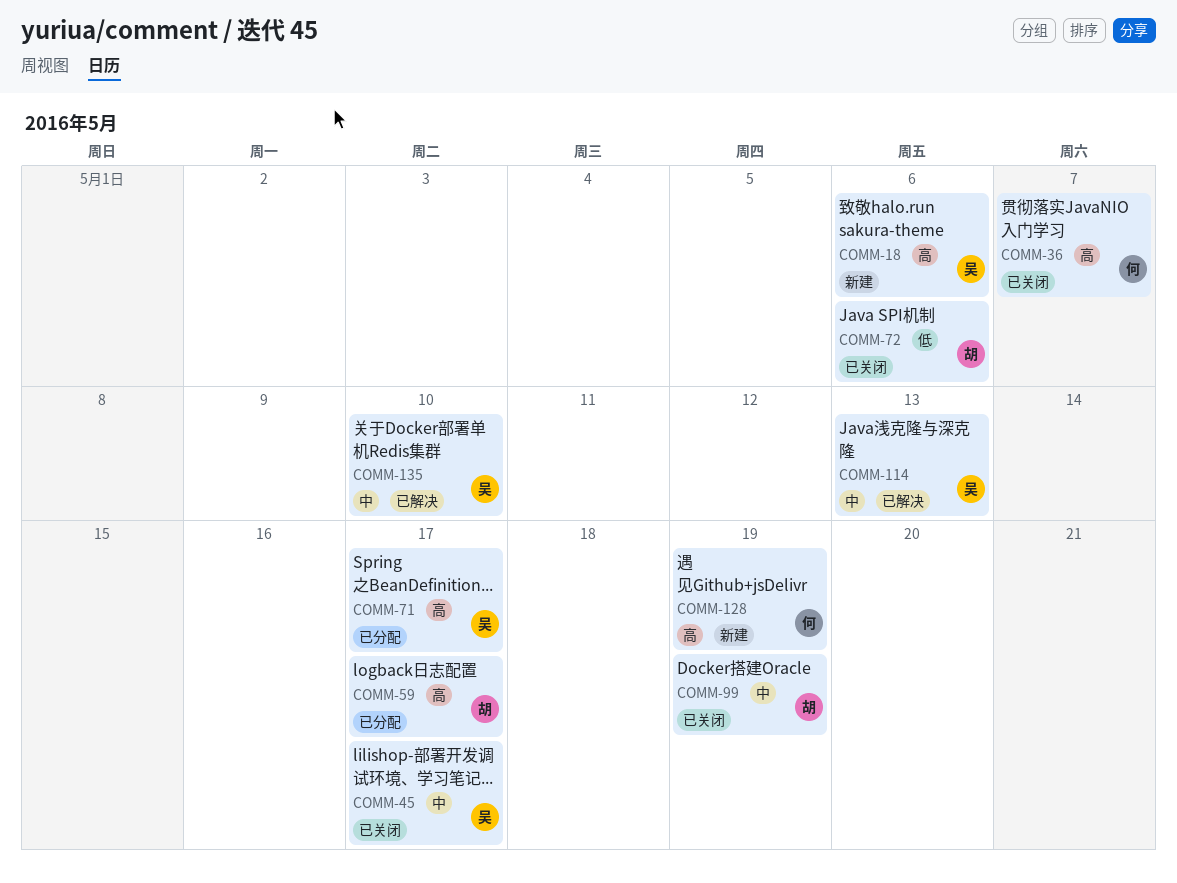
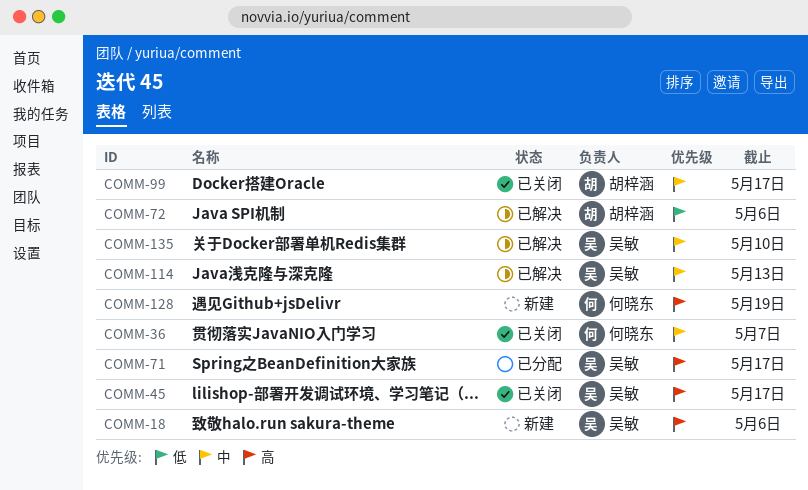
COMM-36, priority: 高 -> 中
COMM-45, priority: 中 -> 高
COMM-59: present -> none
COMM-72, status: 已关闭 -> 已解决
COMM-99, due: May 19 -> May 17

